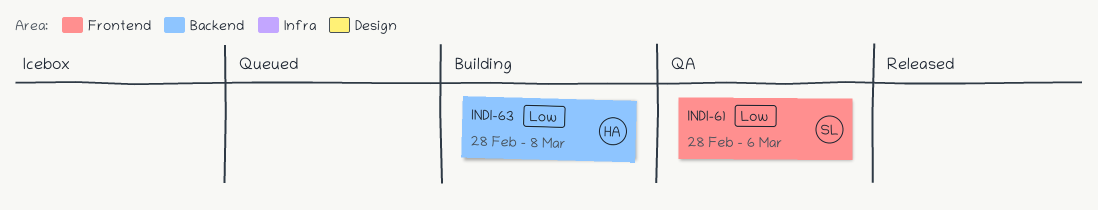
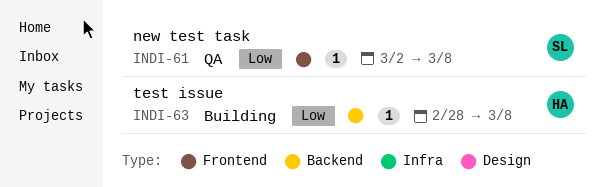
INDI-61, start: Feb 28 -> Mar 2
INDI-61, due: Mar 6 -> Mar 8

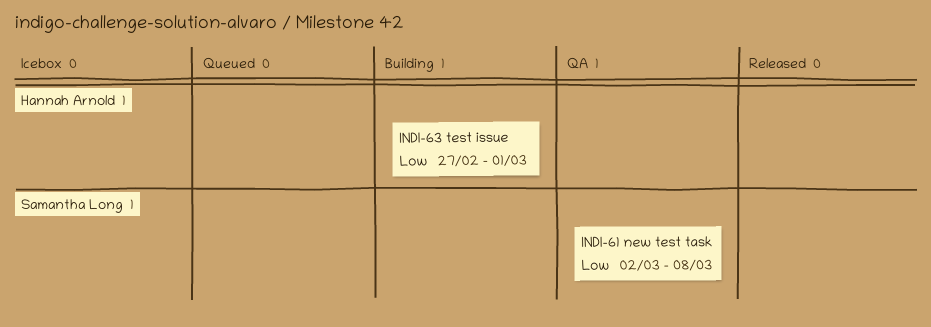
INDI-63, start: Feb 28 -> Feb 27
INDI-63, due: Mar 8 -> Mar 1

